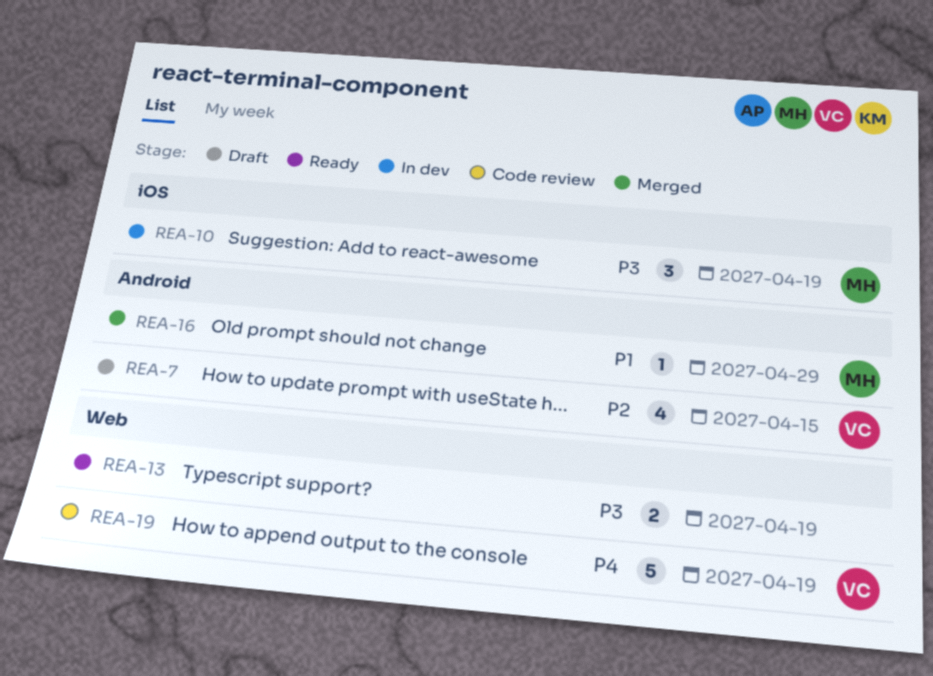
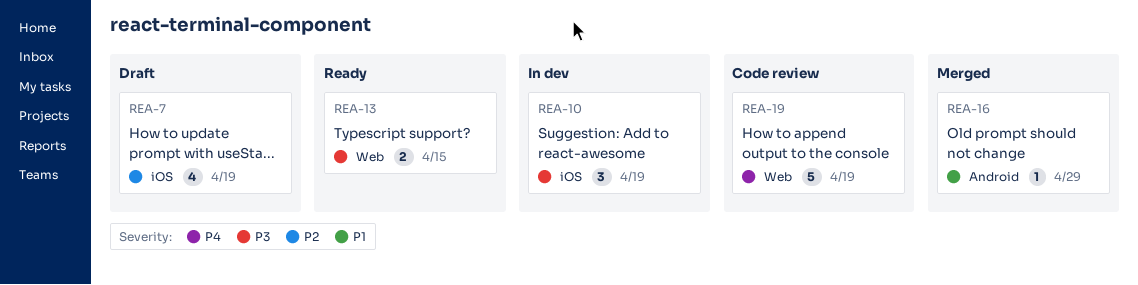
REA-7, label: Android -> iOS
REA-7, due: Apr 15 -> Apr 19
REA-13, due: Apr 19 -> Apr 15

